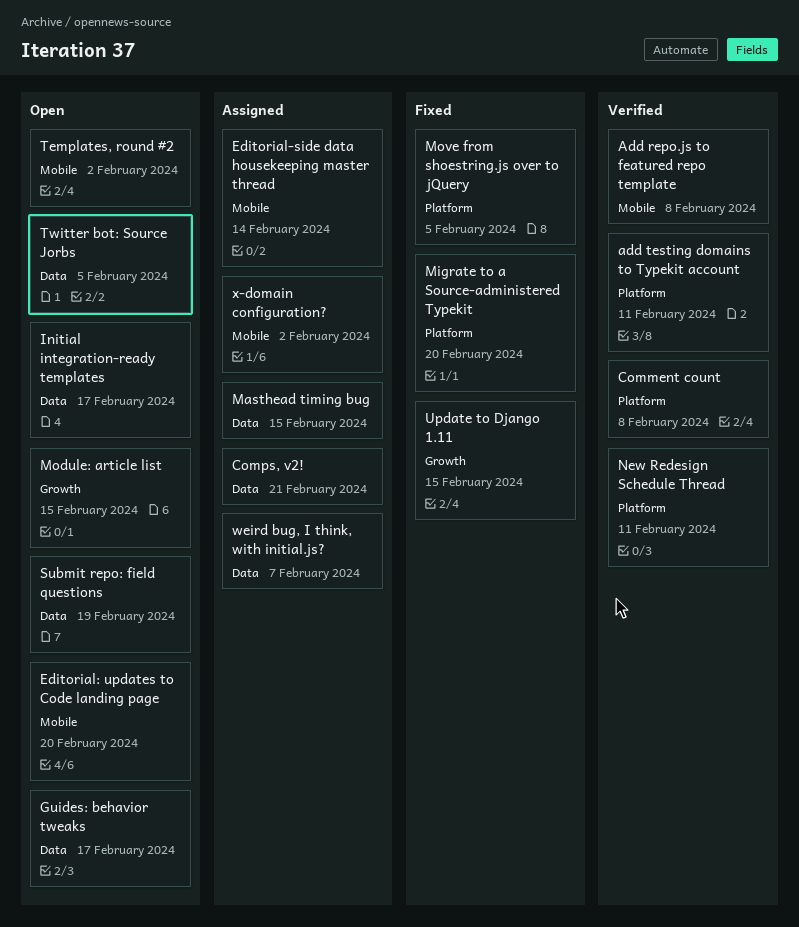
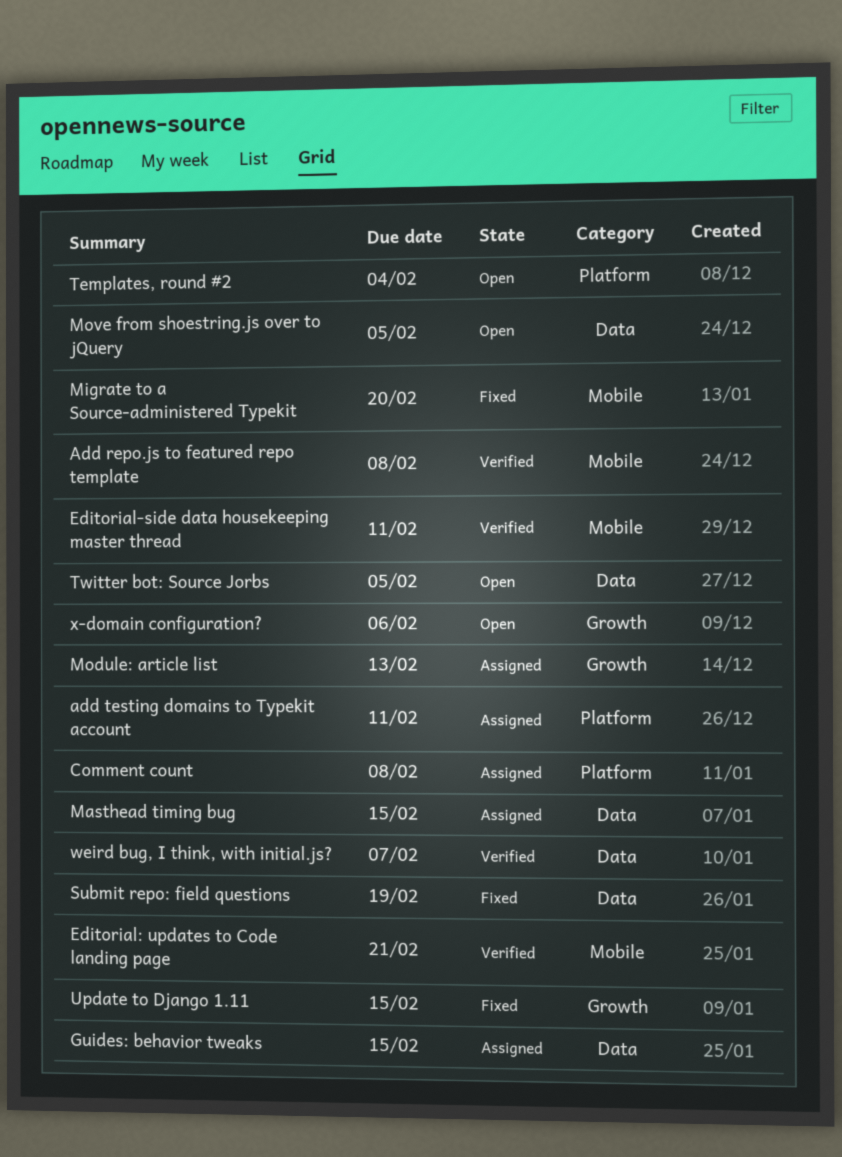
add testing domains to Typekit account, status: Verified -> Assigned
Comment count, status: Verified -> Assigned
Comps, v2!: present -> none
Editorial-side data housekeeping master thread, status: Assigned -> Verified
Editorial-side data housekeeping master thread, due: Feb 14 -> Feb 11
Editorial: updates to Code landing page, status: Open -> Verified
Editorial: updates to Code landing page, due: Feb 20 -> Feb 21
Guides: behavior tweaks, status: Open -> Assigned
Guides: behavior tweaks, due: Feb 17 -> Feb 15
Initial integration-ready templates: present -> none
Migrate to a Source-administered Typekit, label: Platform -> Mobile
Module: article list, status: Open -> Assigned
Module: article list, due: Feb 15 -> Feb 13
Move from shoestring.js over to jQuery, status: Fixed -> Open
Move from shoestring.js over to jQuery, label: Platform -> Data
New Redesign Schedule Thread: present -> none
Submit repo: field questions, status: Open -> Fixed
Templates, round #2, label: Mobile -> Platform
Templates, round #2, due: Feb 2 -> Feb 4
weird bug, I think, with initial.js?, status: Assigned -> Verified
x-domain configuration?, status: Assigned -> Open
x-domain configuration?, label: Mobile -> Growth
x-domain configuration?, due: Feb 2 -> Feb 6

